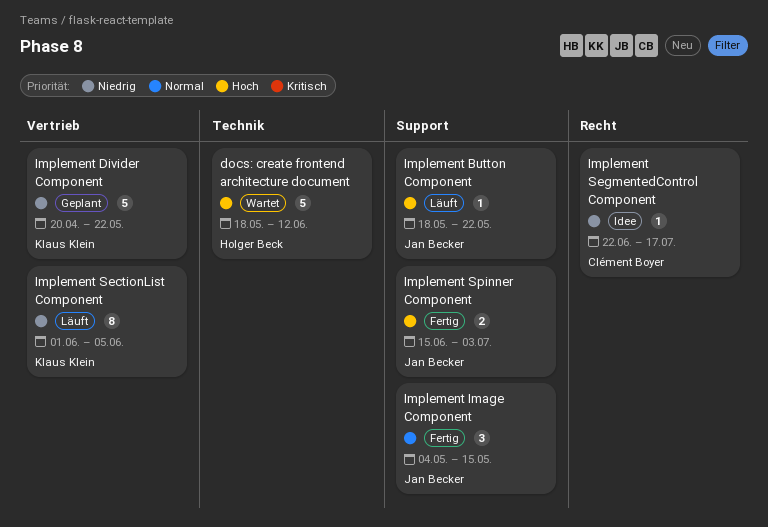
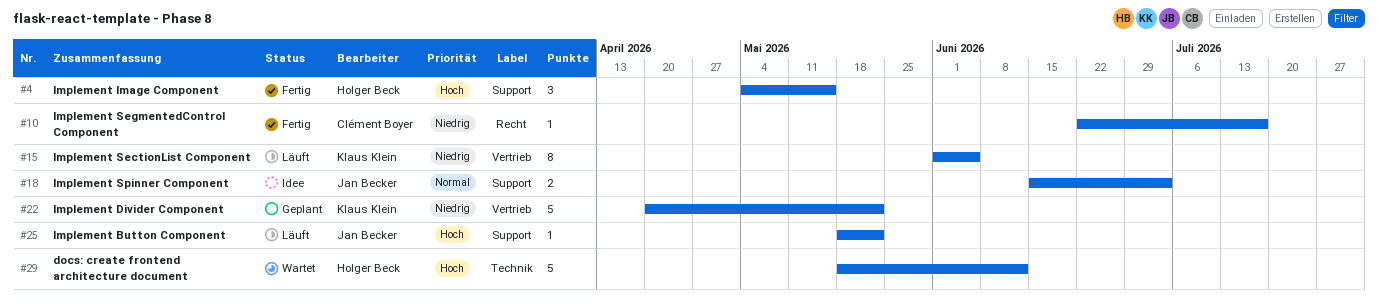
Implement Image Component, owner: Jan Becker -> Holger Beck
Implement Image Component, priority: Normal -> Hoch
Implement SegmentedControl Component, status: Idee -> Fertig
Implement Spinner Component, status: Fertig -> Idee
Implement Spinner Component, priority: Hoch -> Normal

